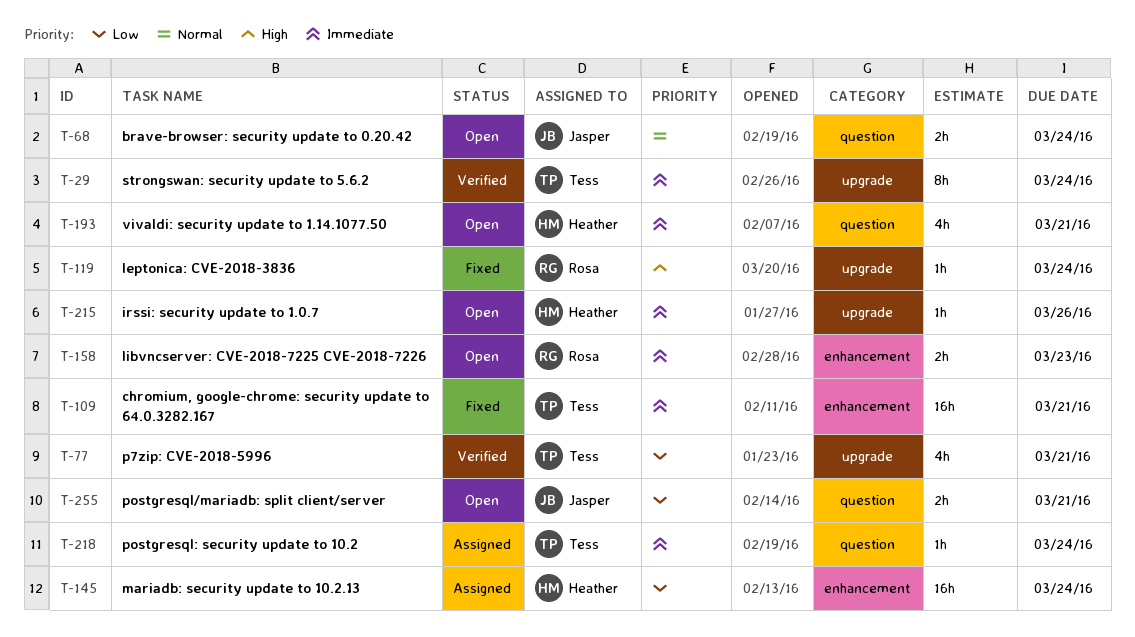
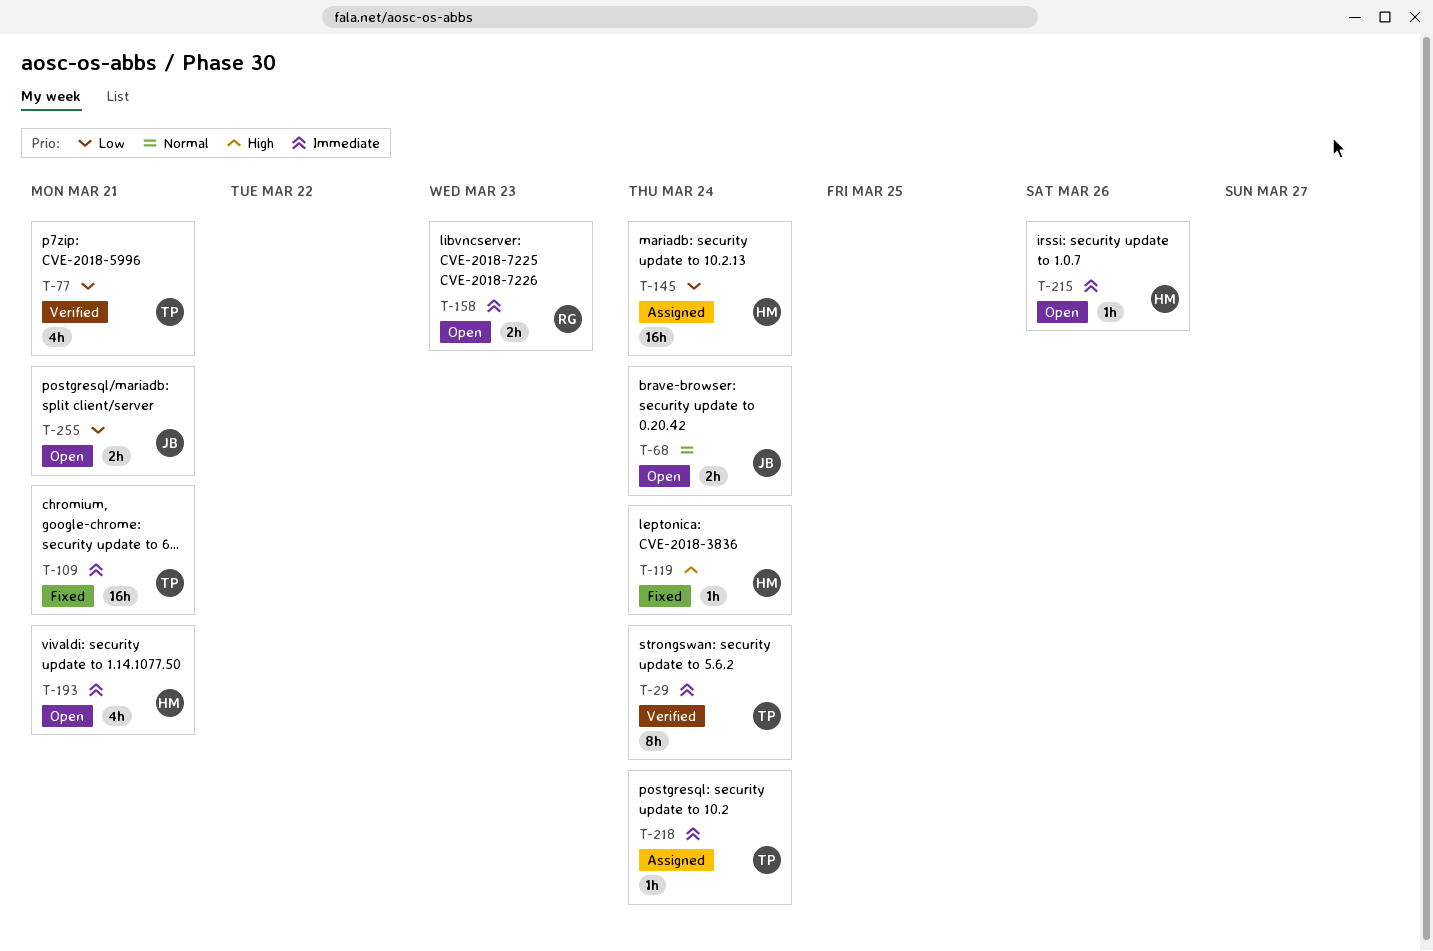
T-119, owner: Rosa -> Heather

